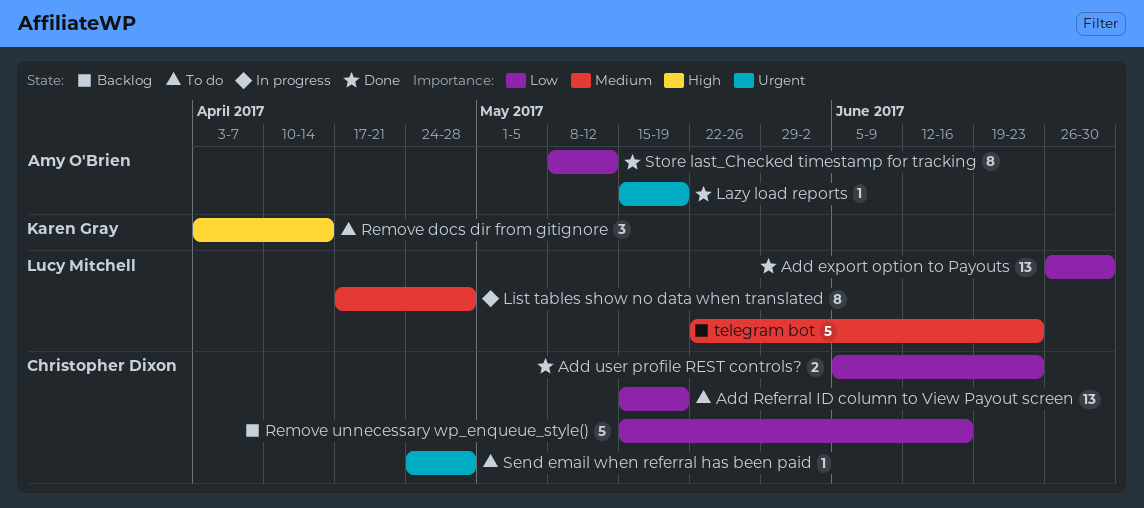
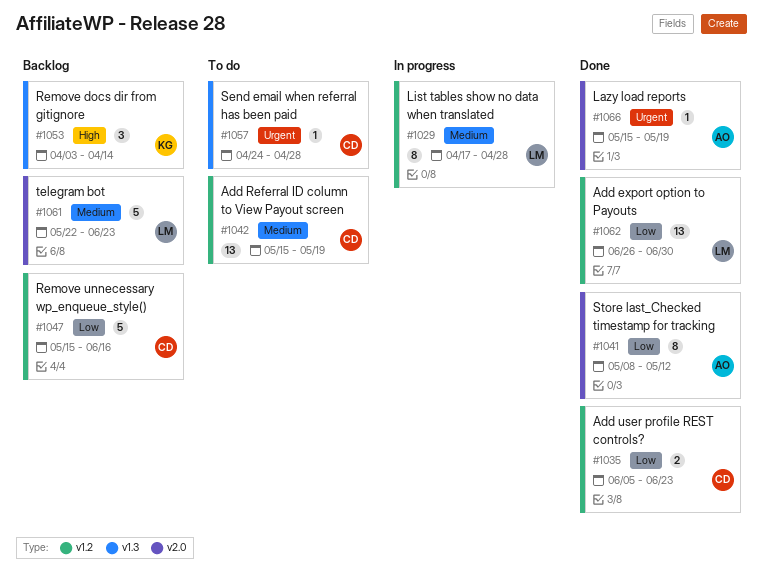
Add Referral ID column to View Payout screen, priority: Low -> Medium
Remove docs dir from gitignore, status: To do -> Backlog

